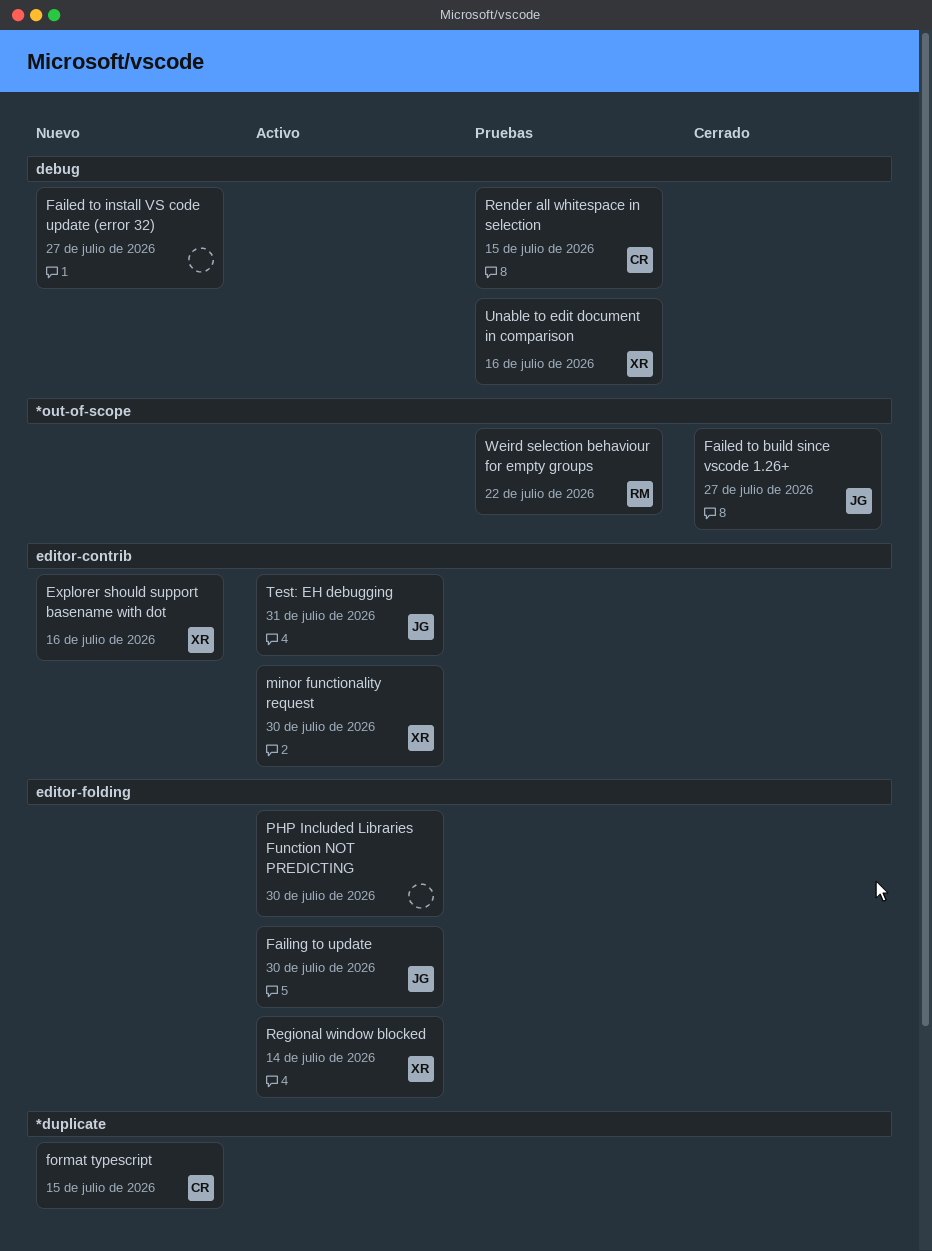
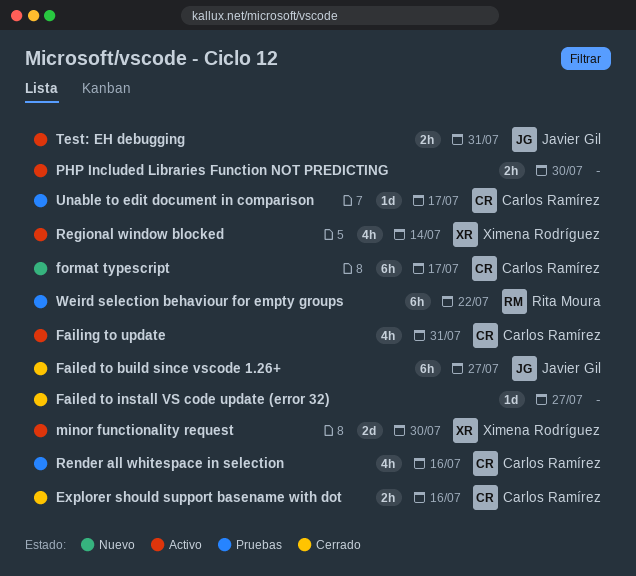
Explorer should support basename with dot, status: Nuevo -> Cerrado
Explorer should support basename with dot, owner: Ximena Rodríguez -> Carlos Ramírez
Failed to install VS code update (error 32), status: Nuevo -> Cerrado
Failing to update, owner: Javier Gil -> Carlos Ramírez
Failing to update, due: Jul 30 -> Jul 31
format typescript, due: Jul 15 -> Jul 17
Render all whitespace in selection, due: Jul 15 -> Jul 16
Unable to edit document in comparison, owner: Ximena Rodríguez -> Carlos Ramírez
Unable to edit document in comparison, due: Jul 16 -> Jul 17

